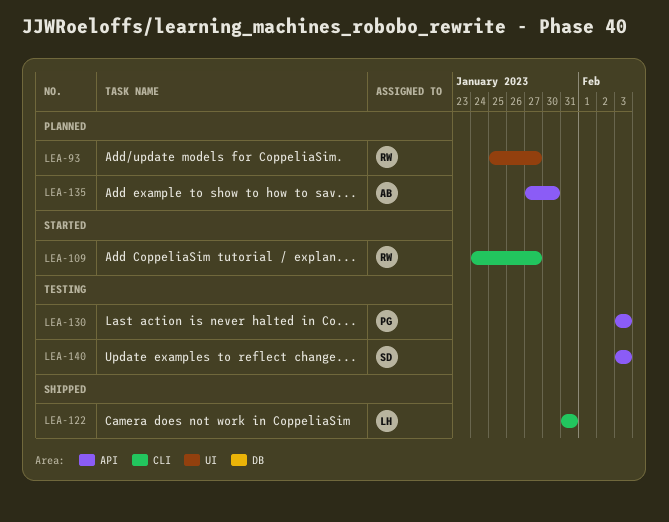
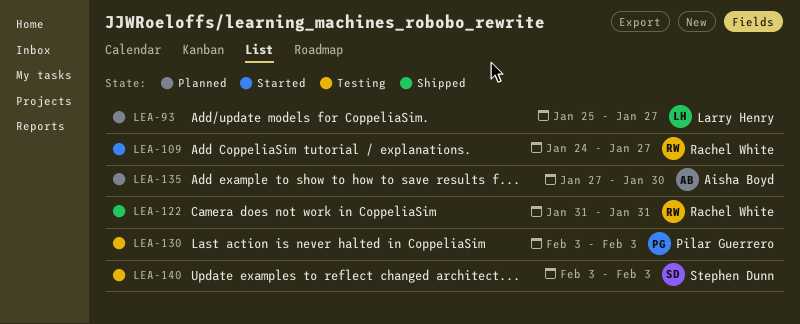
LEA-93, owner: Rachel White -> Larry Henry
LEA-122, owner: Larry Henry -> Rachel White

